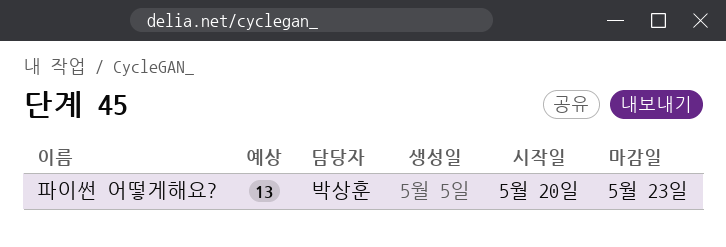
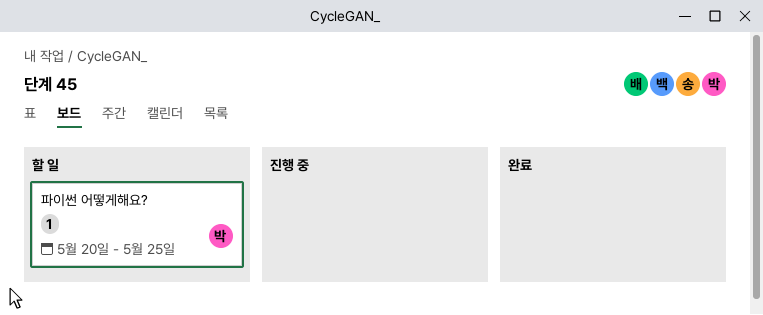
파이썬 어떻게해요?, estimate: 13 -> 1
파이썬 어떻게해요?, due: May 23 -> May 25

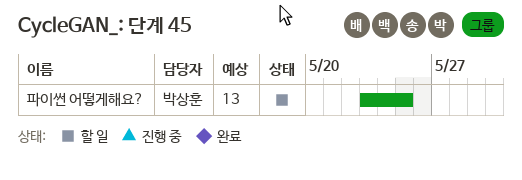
파이썬 어떻게해요?, estimate: 1 -> 13
파이썬 어떻게해요?, start: May 20 -> May 23

